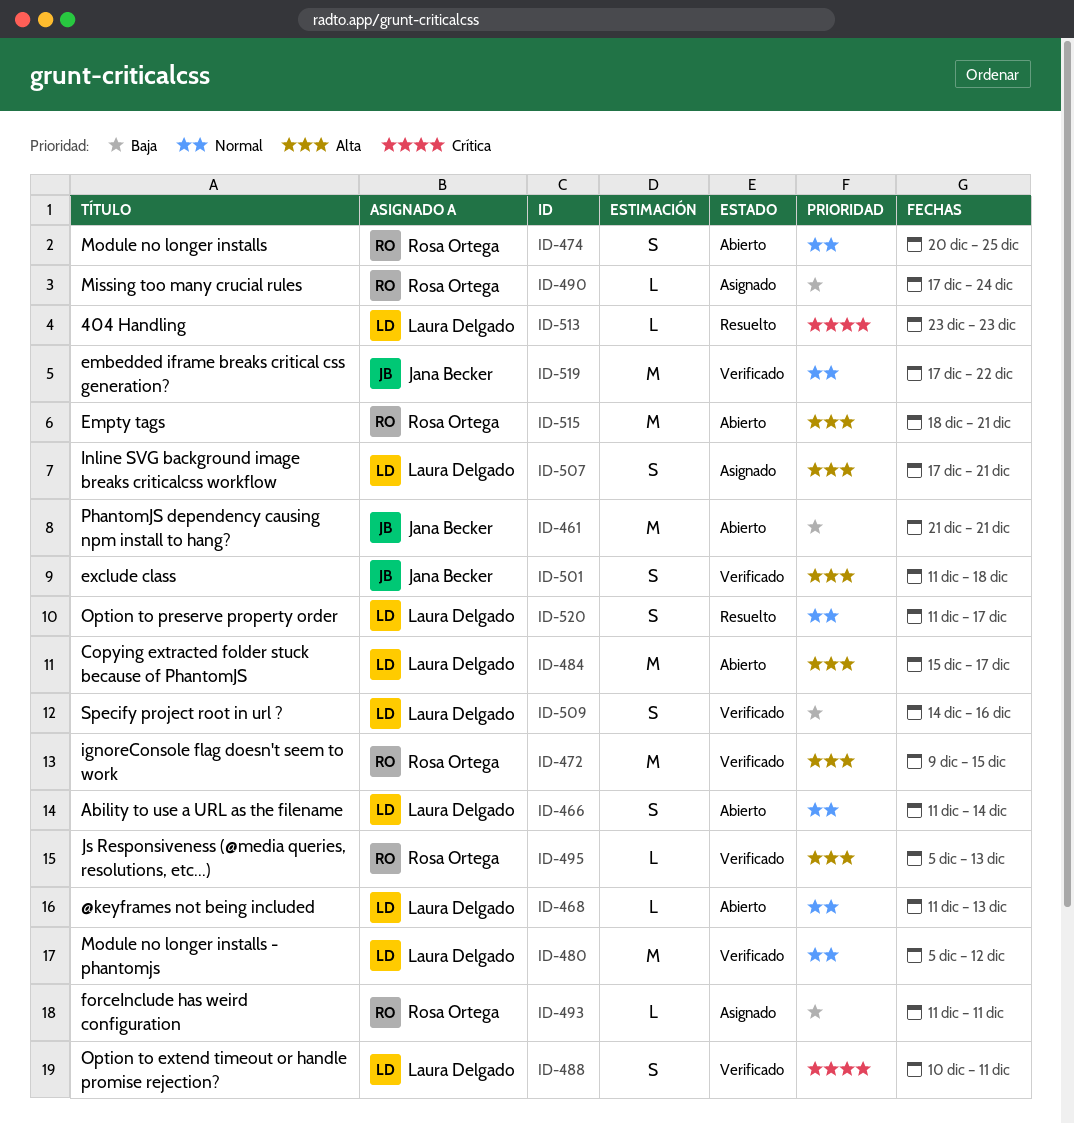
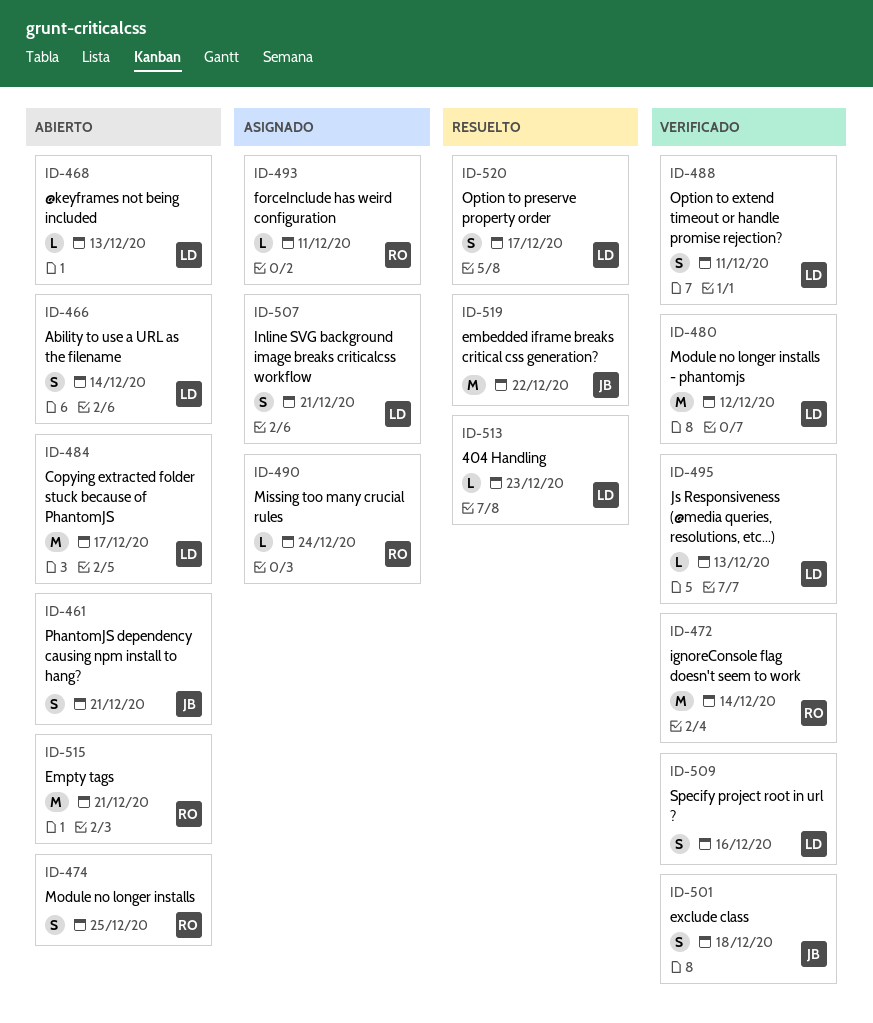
ID-461, estimate: M -> S
ID-472, due: Dec 15 -> Dec 14
ID-495, owner: Rosa Ortega -> Laura Delgado
ID-519, status: Verificado -> Resuelto

